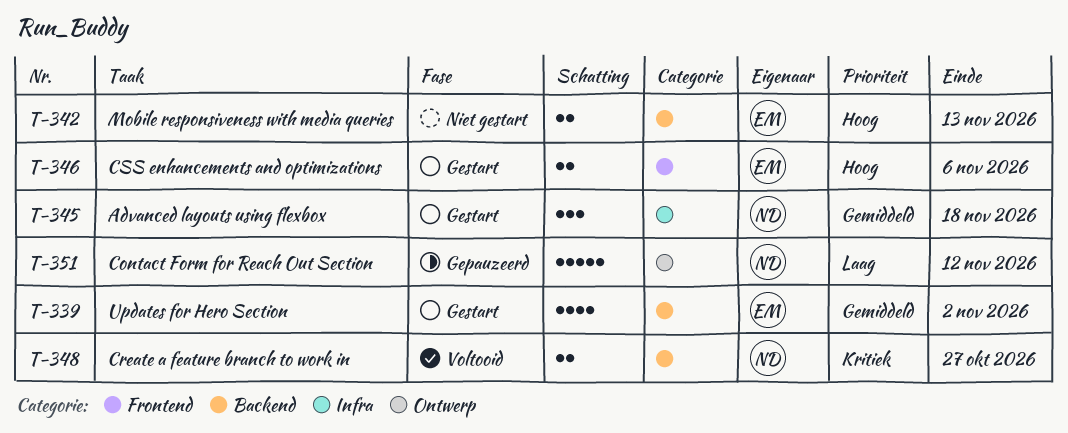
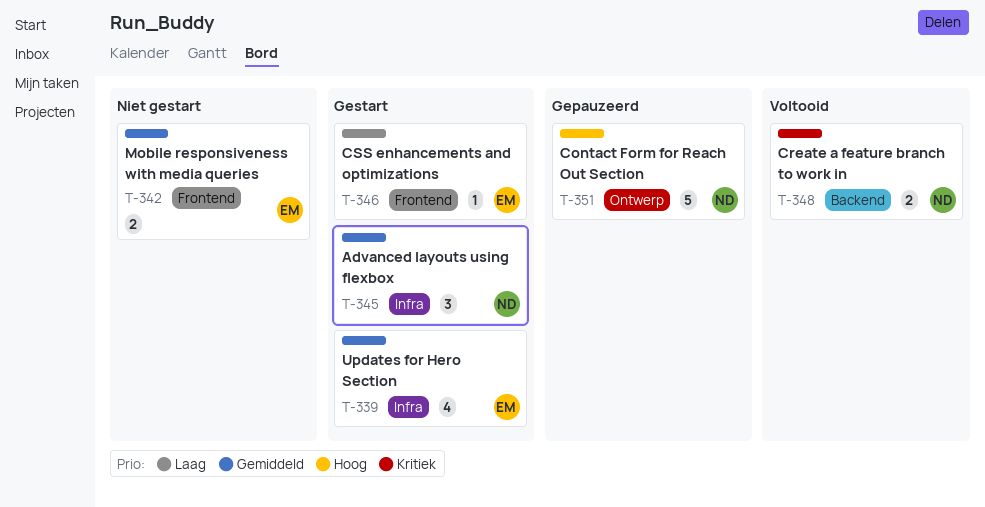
T-339, label: Backend -> Infra
T-342, priority: Hoog -> Gemiddeld
T-342, label: Backend -> Frontend
T-346, priority: Hoog -> Laag
T-346, estimate: 2 -> 1
T-351, priority: Laag -> Hoog

